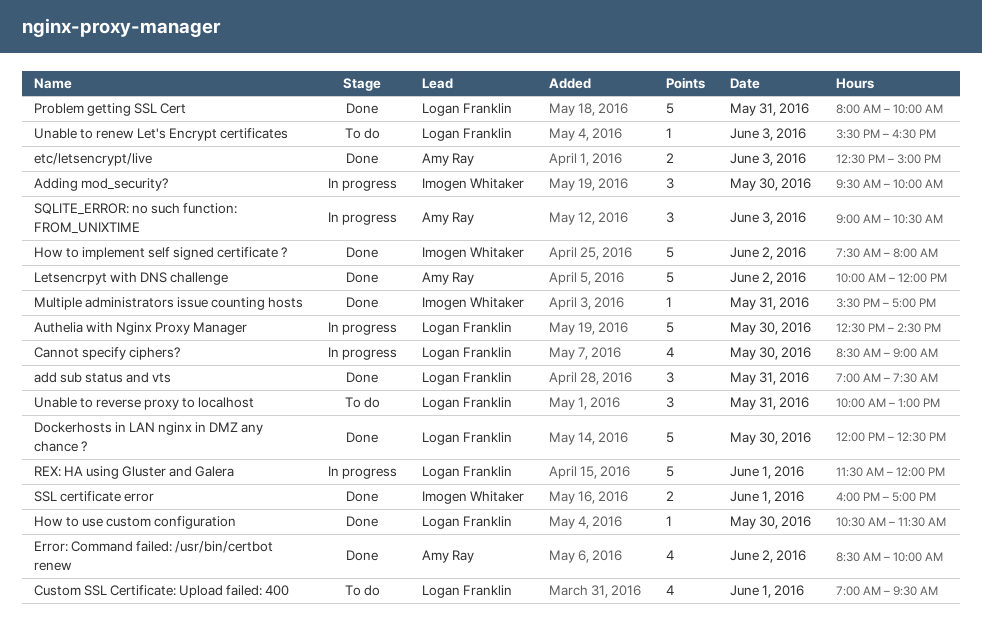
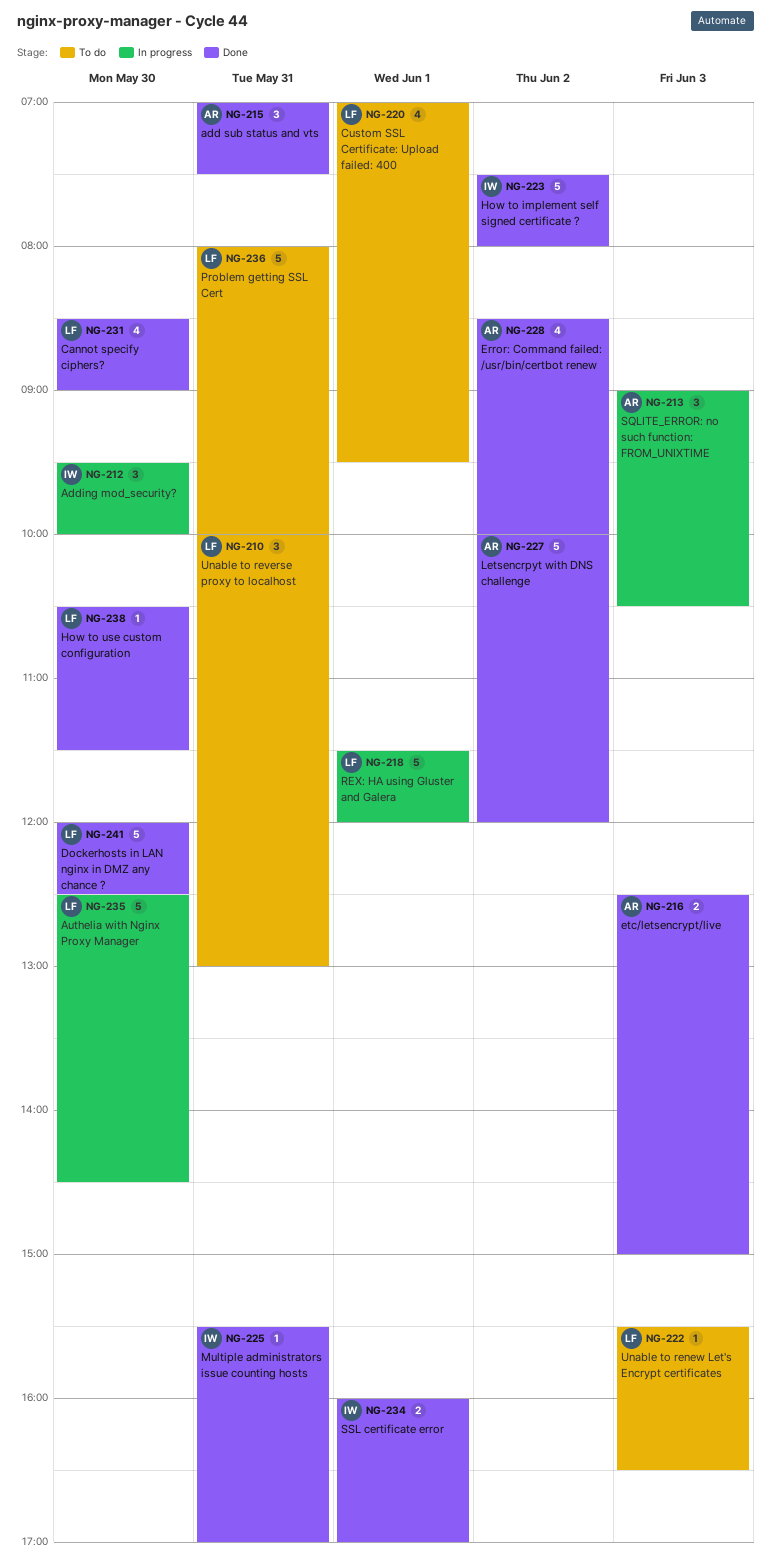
add sub status and vts, owner: Logan Franklin -> Amy Ray
Cannot specify ciphers?, status: In progress -> Done
Problem getting SSL Cert, status: Done -> To do

